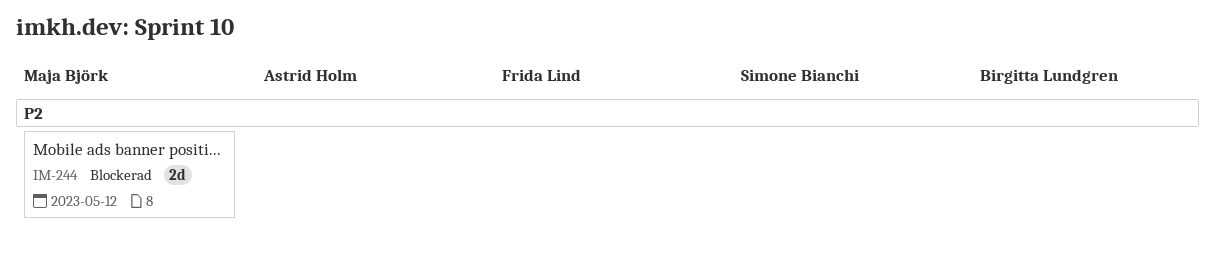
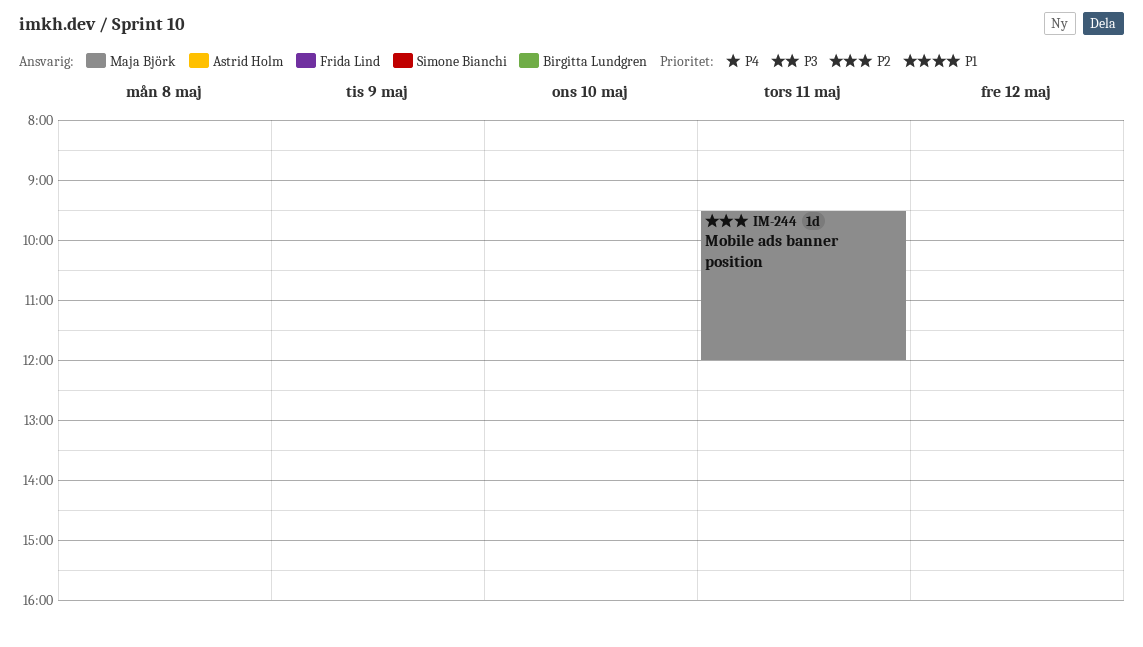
IM-244, estimate: 2d -> 1d
IM-244, day: May 12 -> May 11

